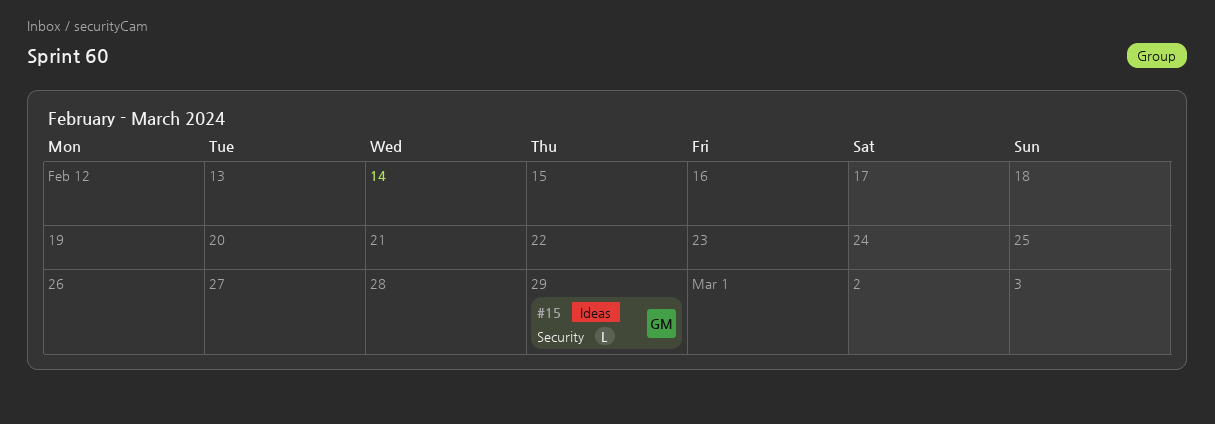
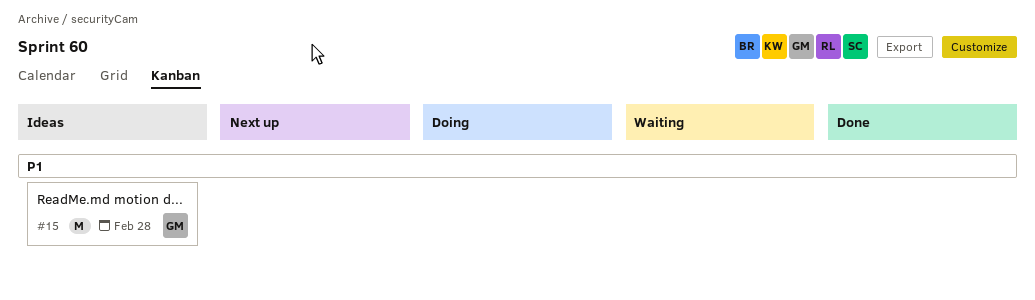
#15, estimate: L -> M
#15, due: Feb 29 -> Feb 28

